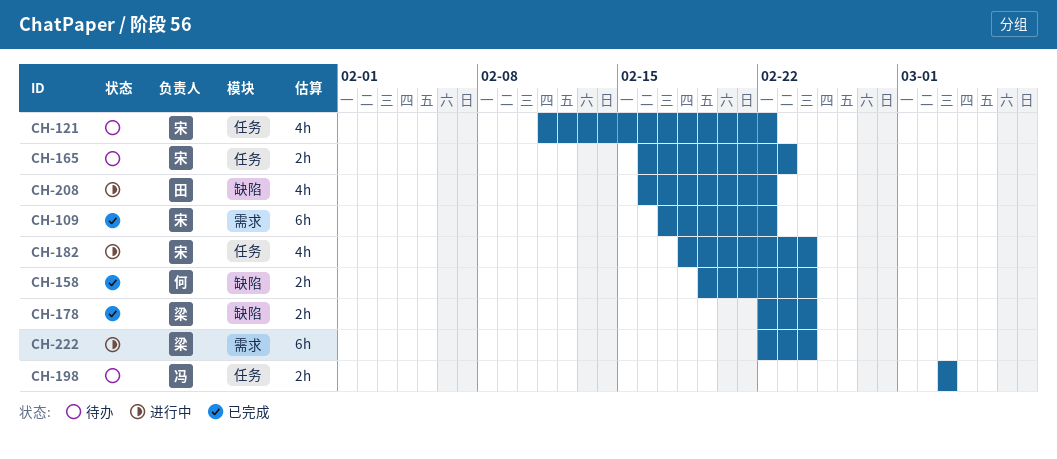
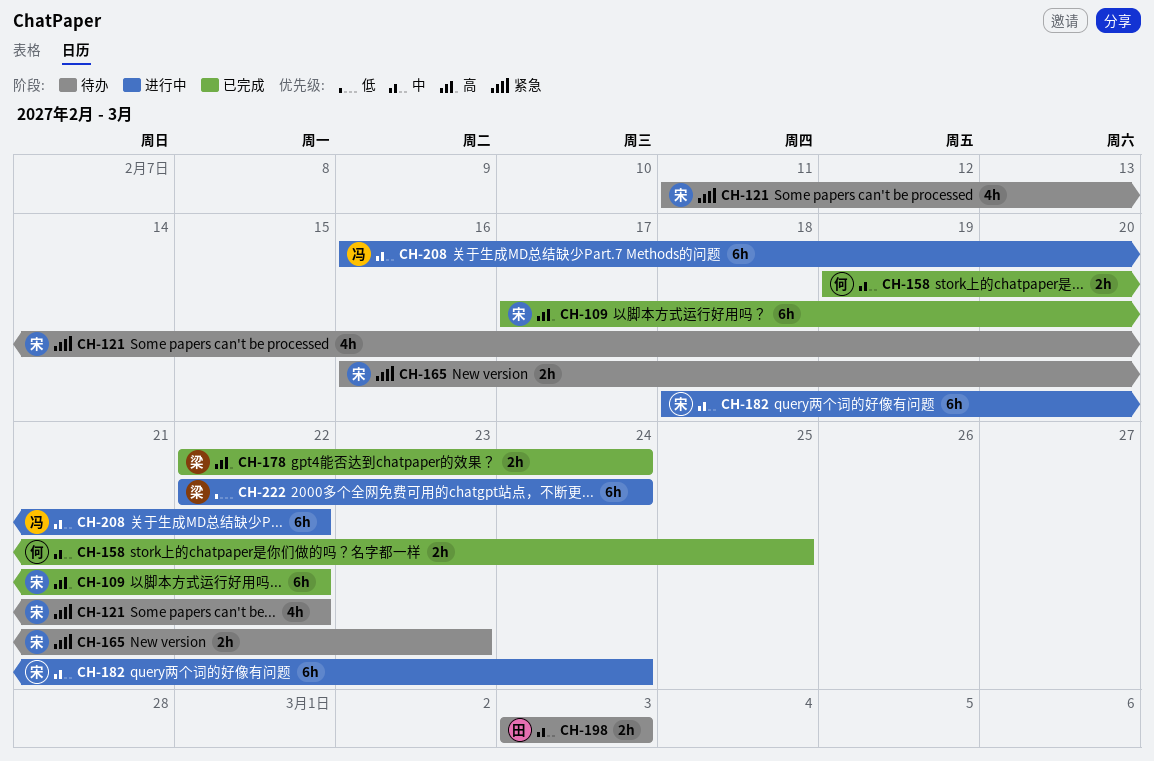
CH-158, due: Feb 24 -> Feb 25
CH-182, estimate: 4h -> 6h
CH-198, owner: 冯 -> 田
CH-208, owner: 田 -> 冯
CH-208, estimate: 4h -> 6h

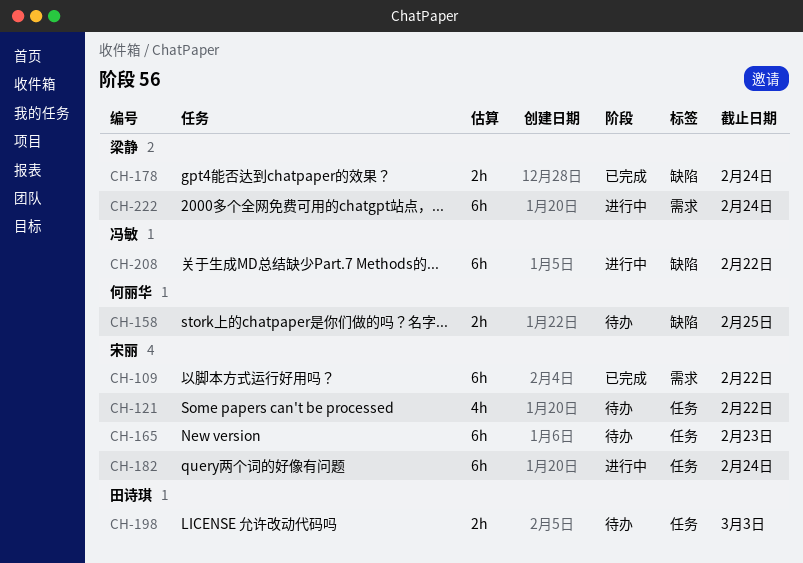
CH-158, status: 已完成 -> 待办
CH-165, estimate: 2h -> 6h

